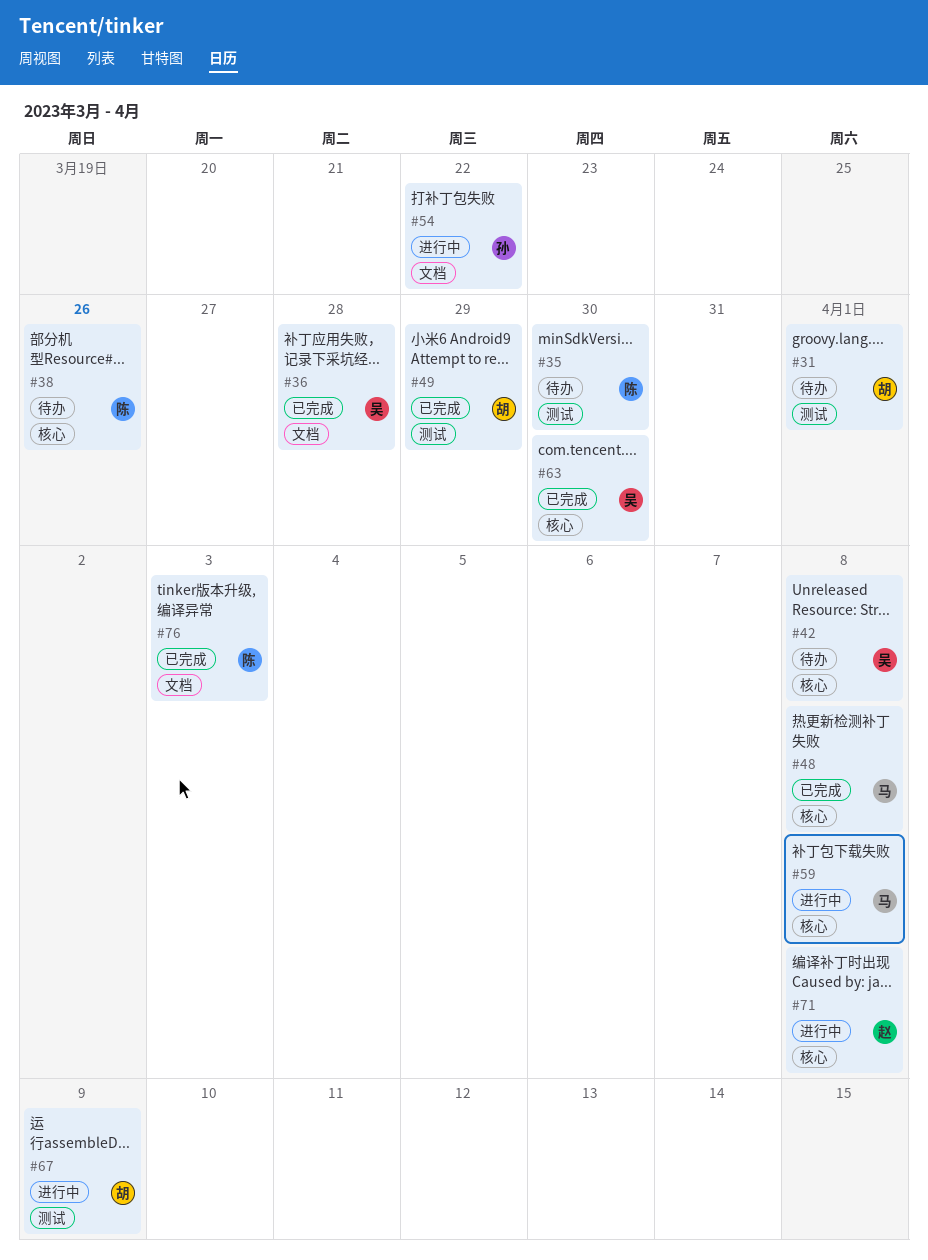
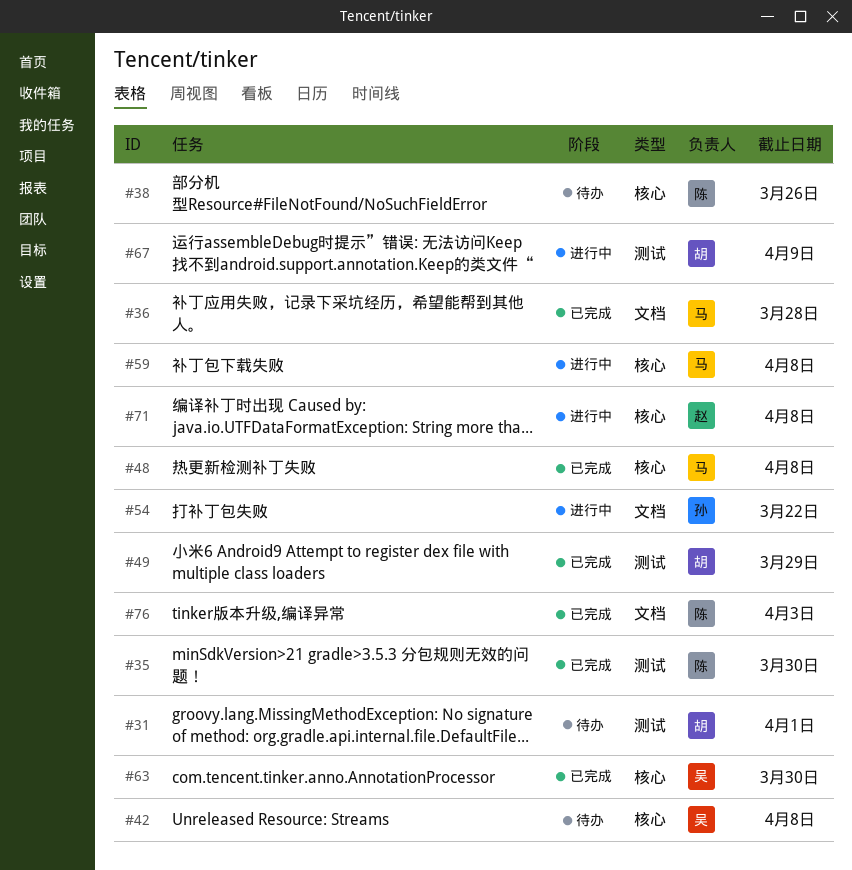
#35, status: 待办 -> 已完成
#36, owner: 吴 -> 马

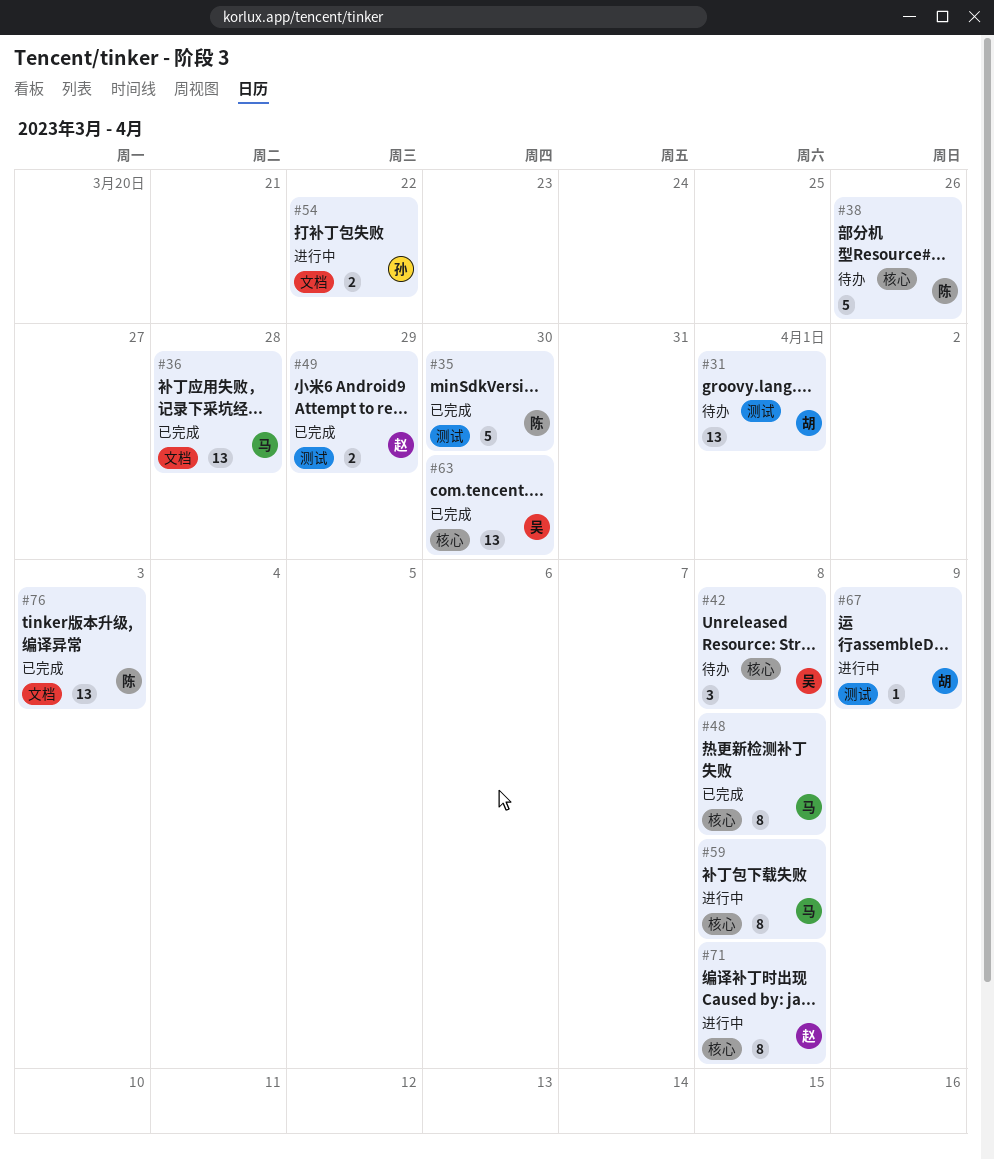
#49, owner: 胡 -> 赵

